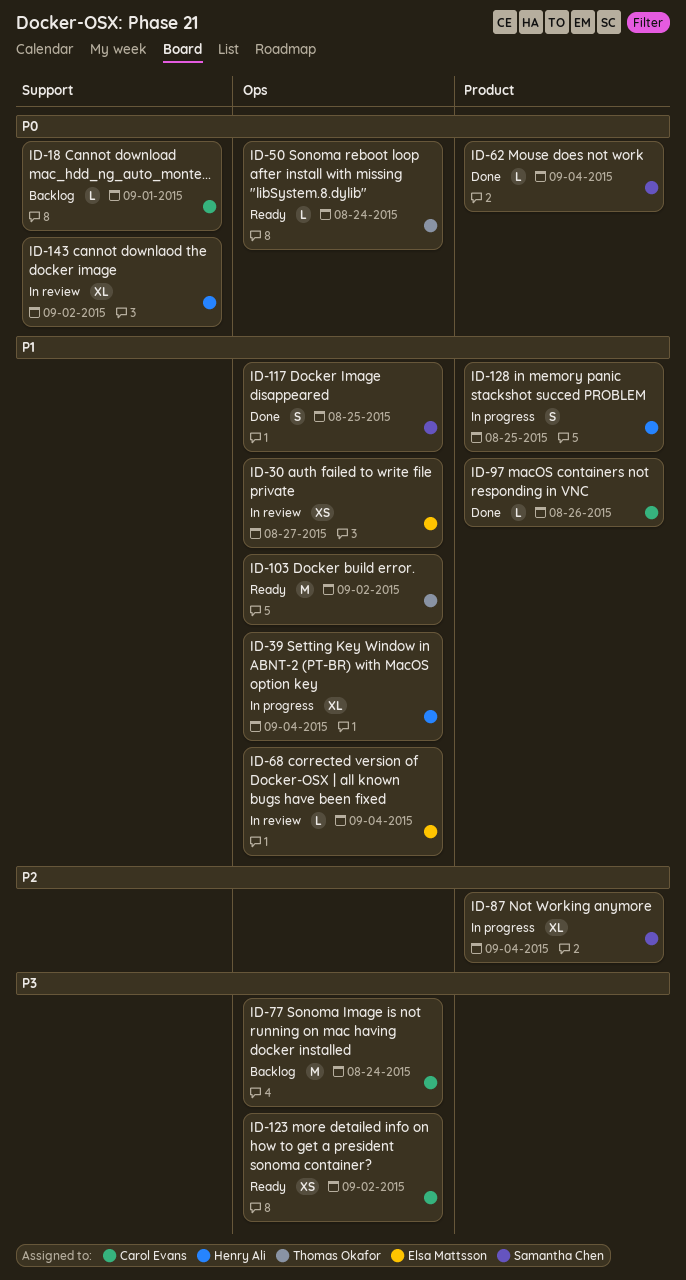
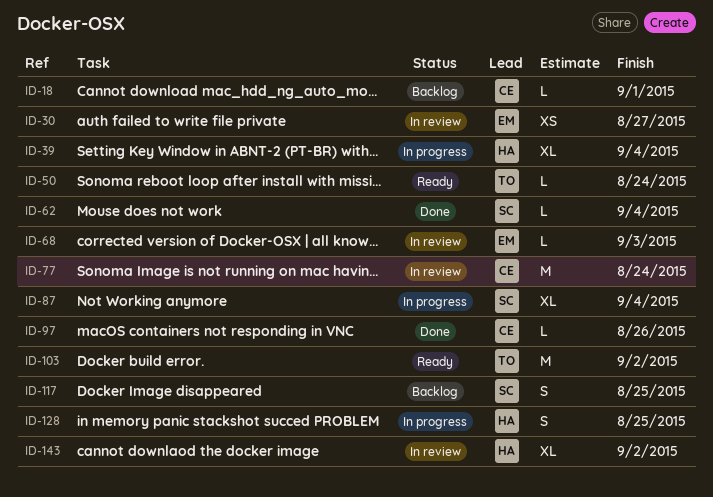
ID-68, due: Sep 4 -> Sep 3
ID-77, status: Backlog -> In review
ID-117, status: Done -> Backlog
ID-123: present -> none

